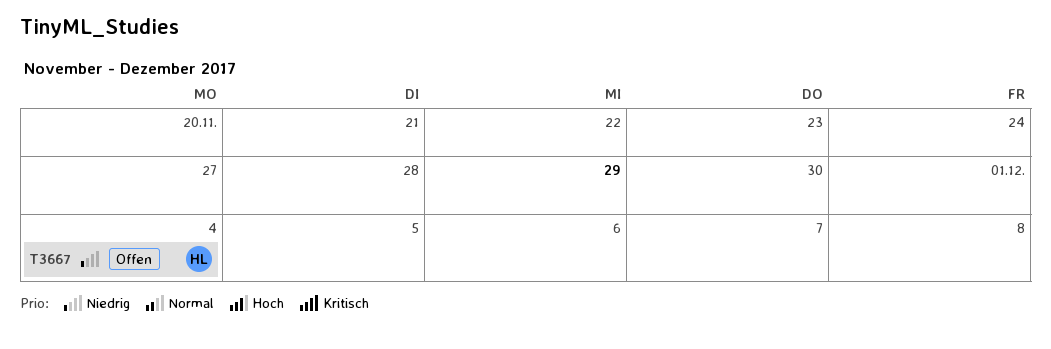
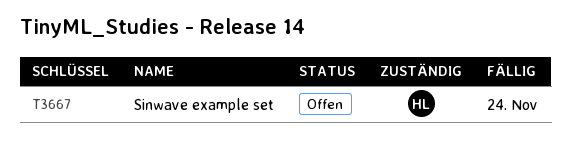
T3667, due: Dec 4 -> Nov 24

